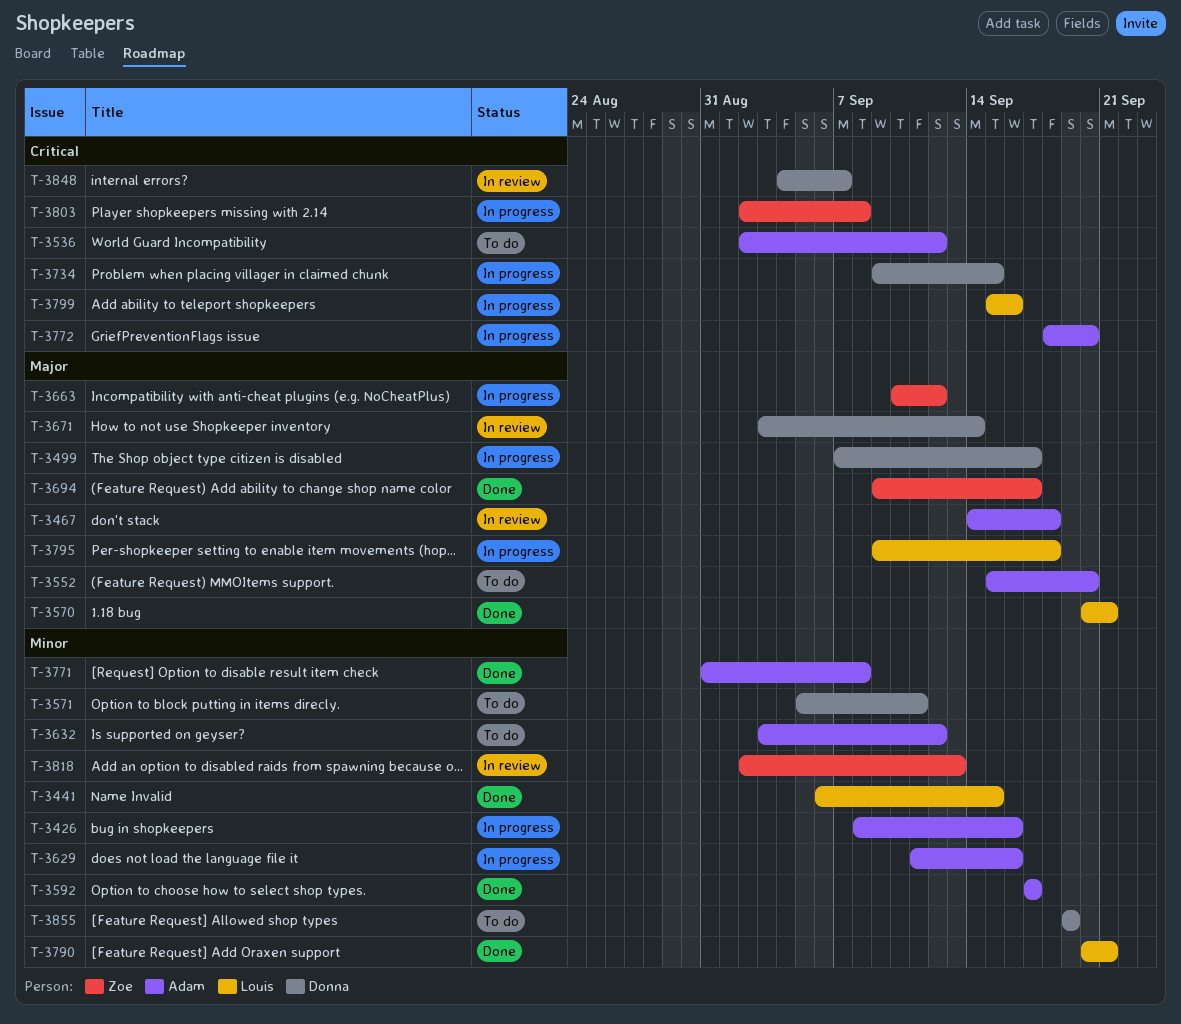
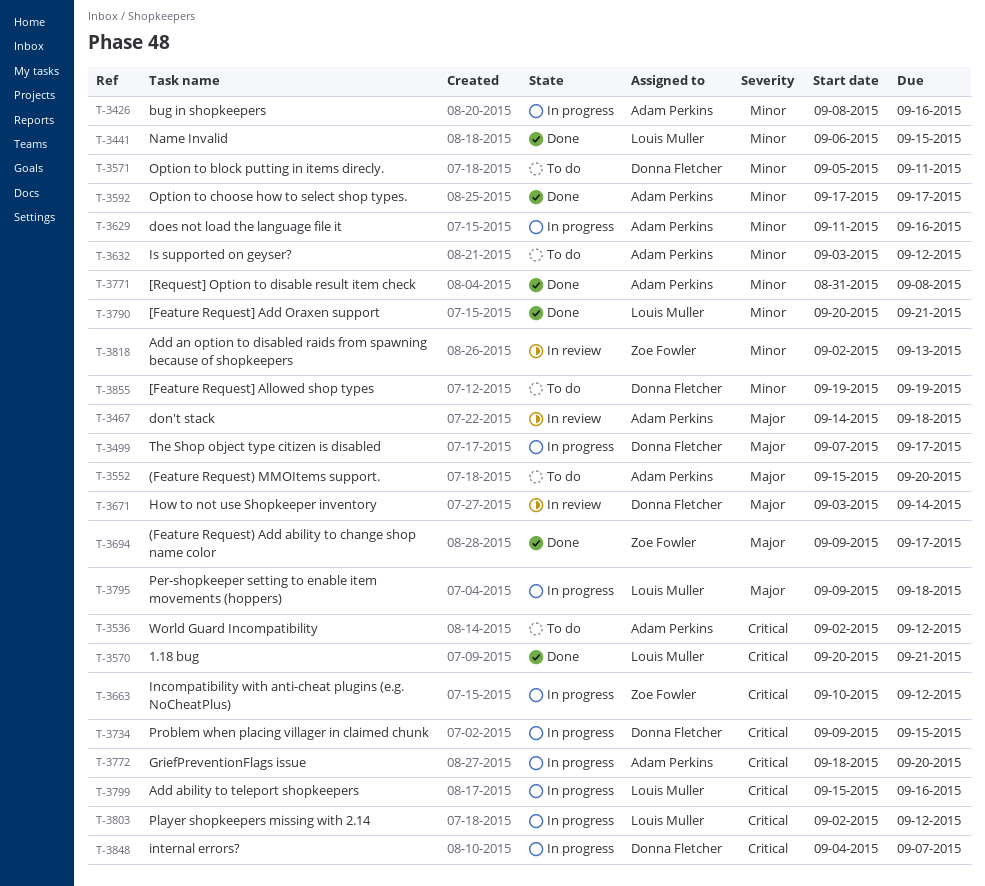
T-3570, priority: Major -> Critical
T-3663, priority: Major -> Critical
T-3803, owner: Zoe Fowler -> Louis Muller
T-3803, due: Sep 8 -> Sep 12
T-3848, status: In review -> In progress

